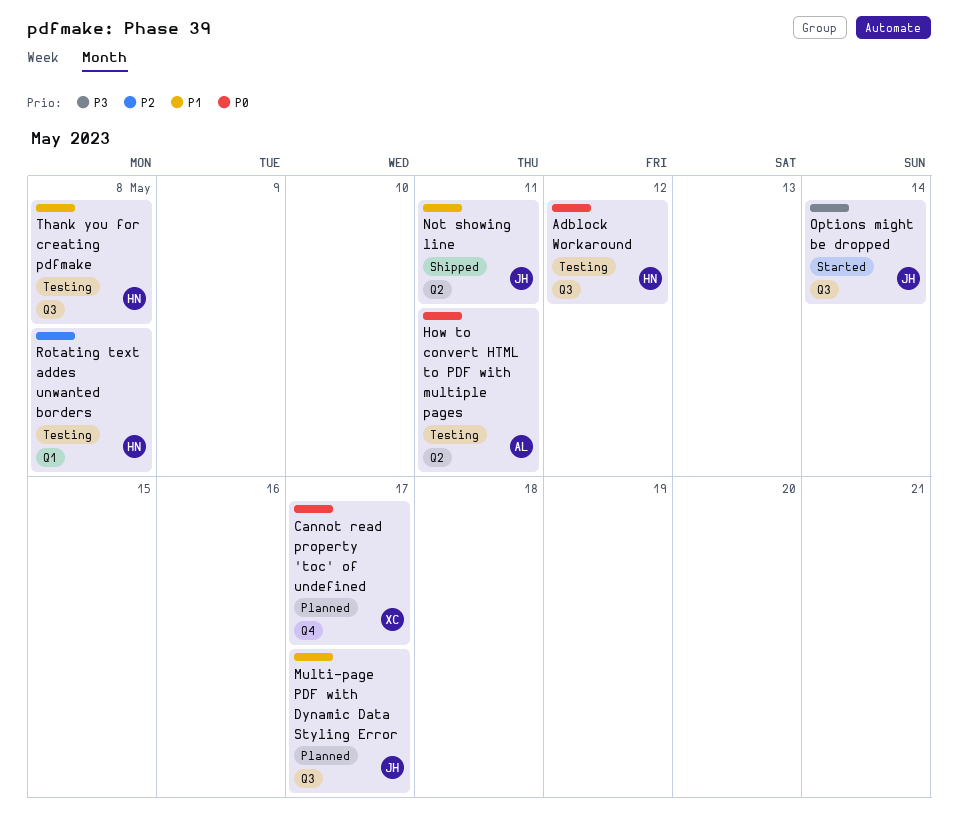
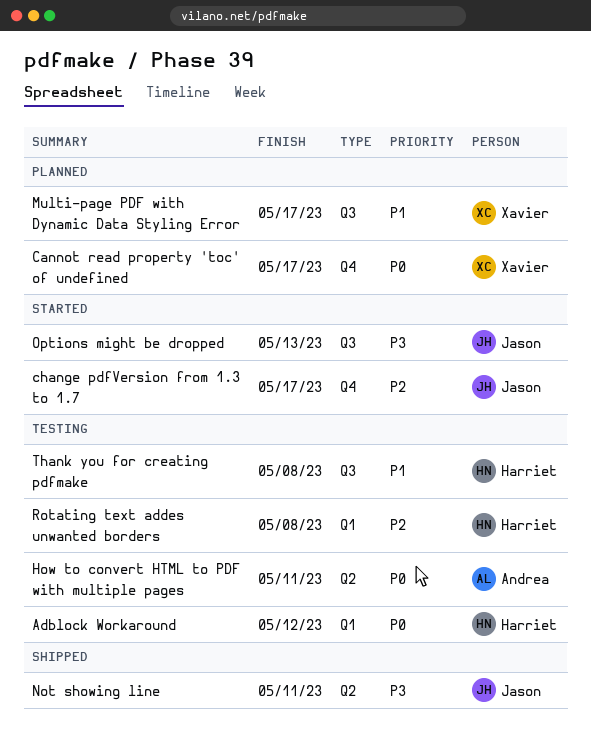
Adblock Workaround, label: Q3 -> Q1
change pdfVersion from 1.3 to 1.7: none -> present
Multi-page PDF with Dynamic Data Styling Error, owner: Jason -> Xavier
Not showing line, priority: P1 -> P3
Options might be dropped, due: May 14 -> May 13

